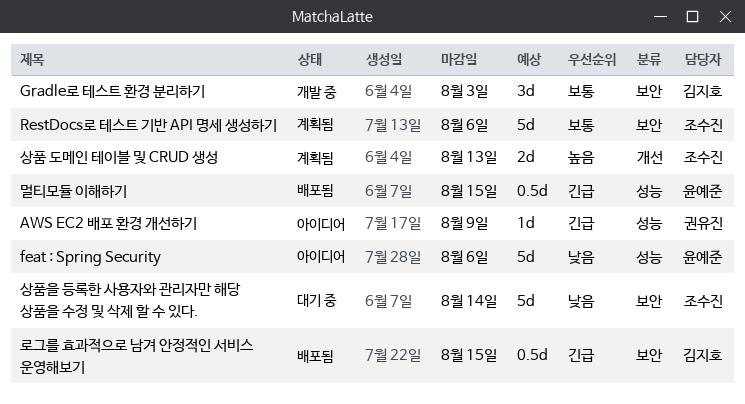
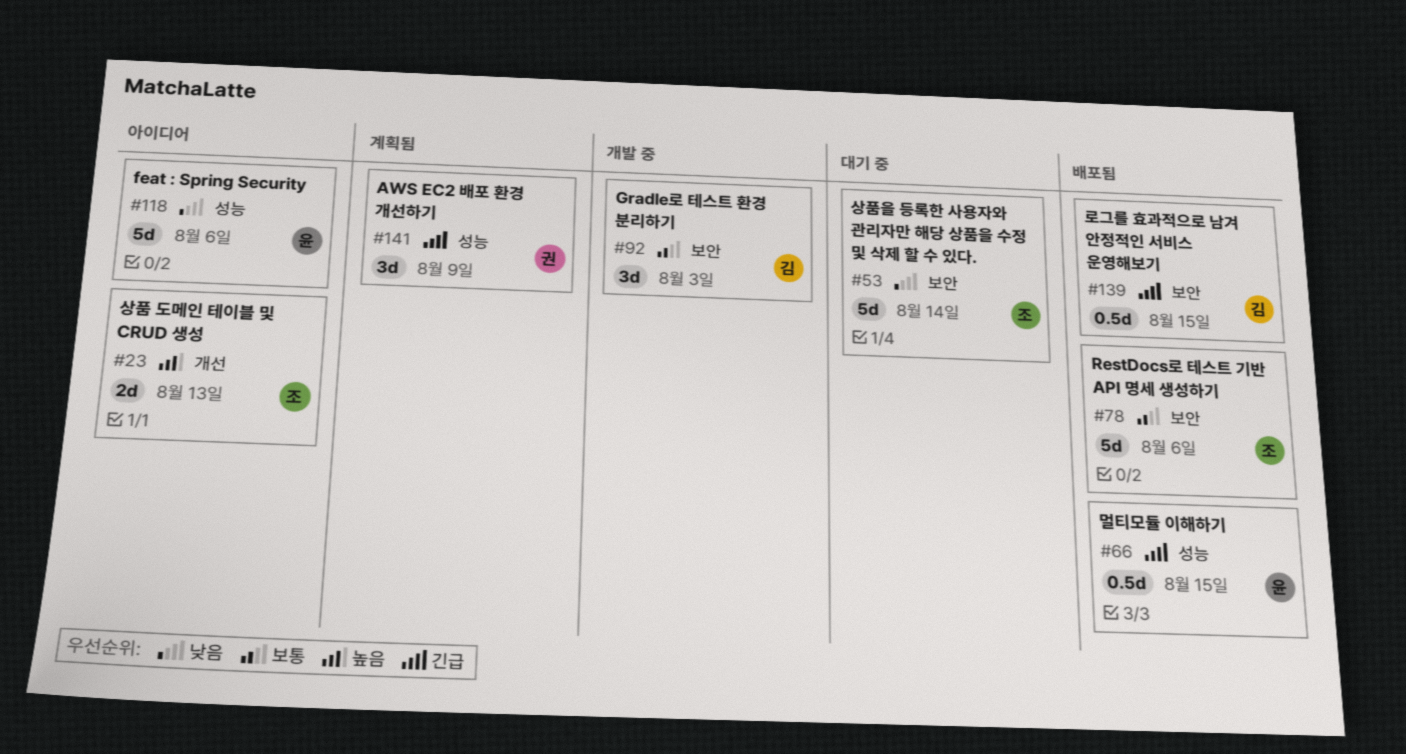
AWS EC2 배포 환경 개선하기, status: 아이디어 -> 계획됨
AWS EC2 배포 환경 개선하기, estimate: 1d -> 3d
RestDocs로 테스트 기반 API 명세 생성하기, status: 계획됨 -> 배포됨
상품 도메인 테이블 및 CRUD 생성, status: 계획됨 -> 아이디어

